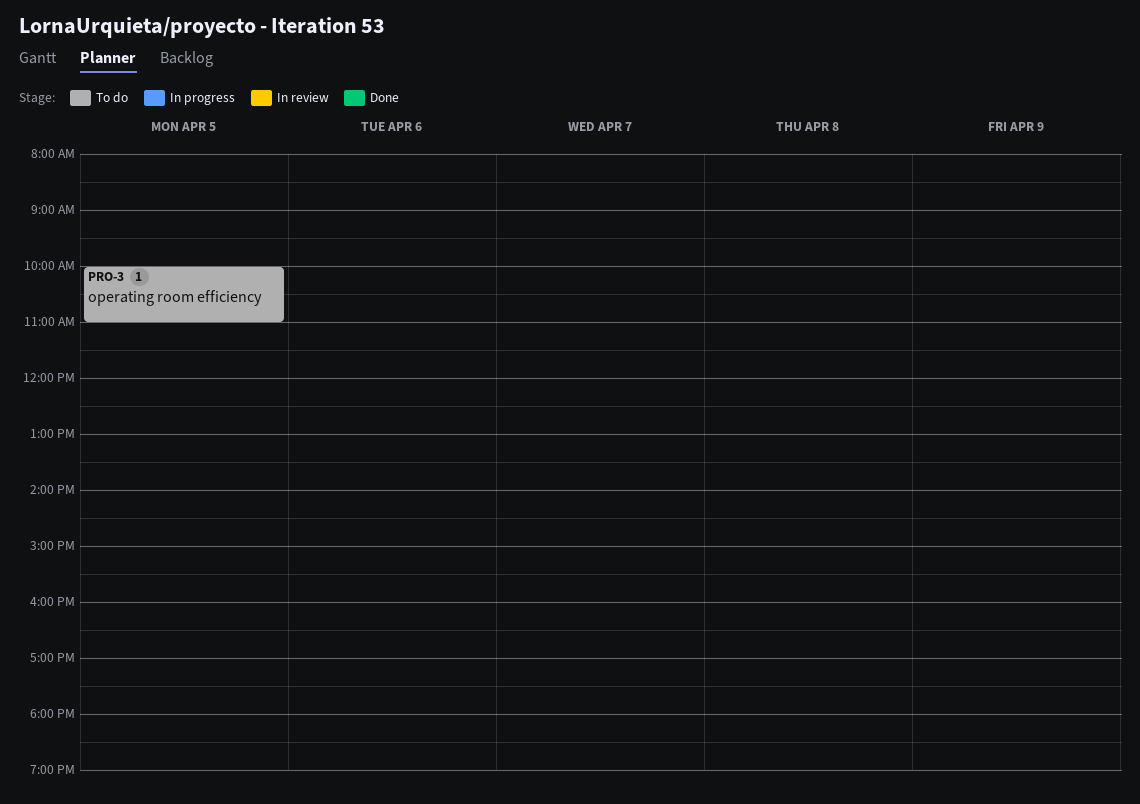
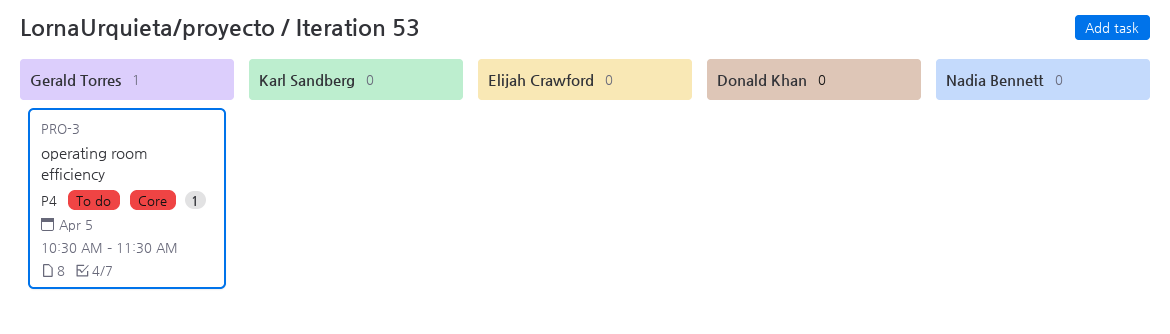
PRO-3, begins: 10:00 -> 10:30
PRO-3, ends: 11:00 -> 11:30

